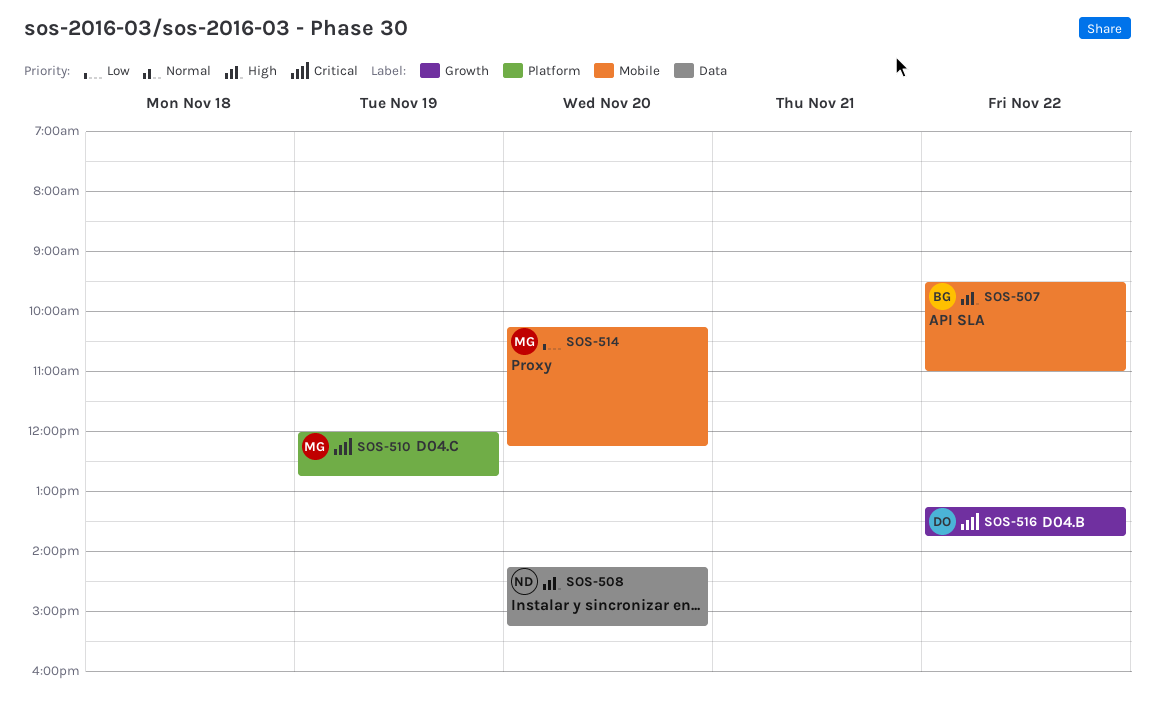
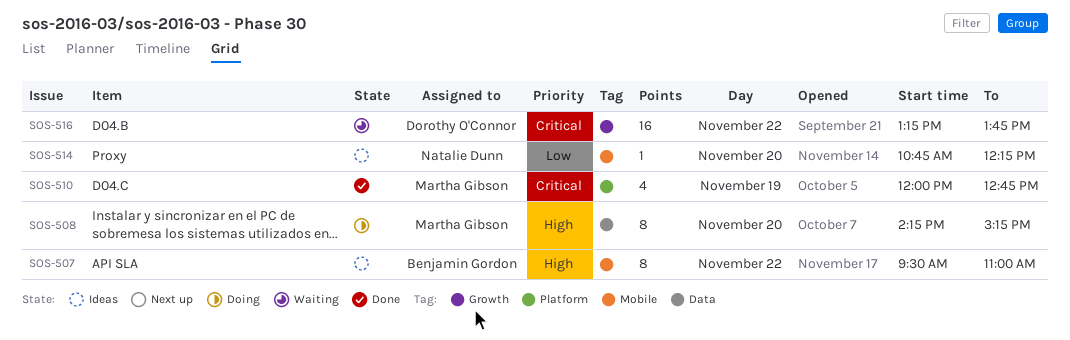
SOS-508, owner: Natalie Dunn -> Martha Gibson
SOS-514, owner: Martha Gibson -> Natalie Dunn
SOS-514, begins: 10:15 -> 10:45

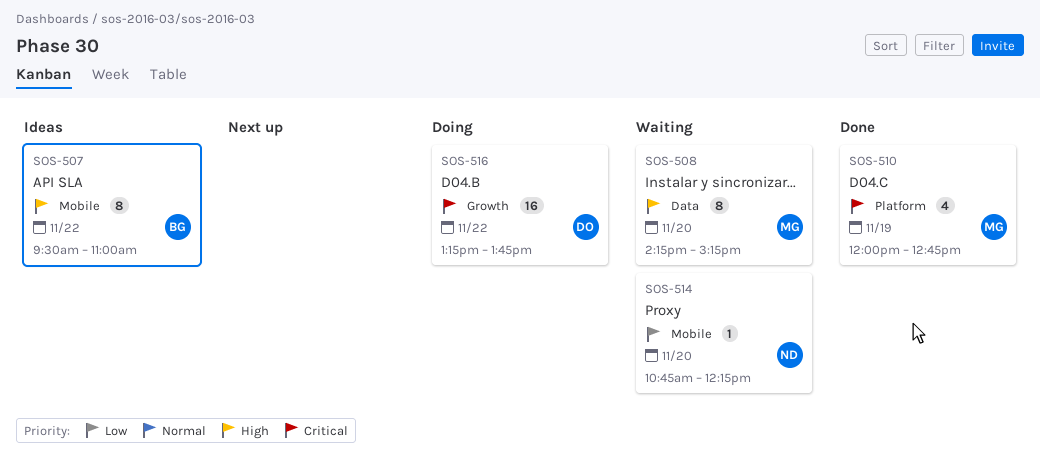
SOS-508, status: Doing -> Waiting
SOS-514, status: Ideas -> Waiting
SOS-516, status: Waiting -> Doing

